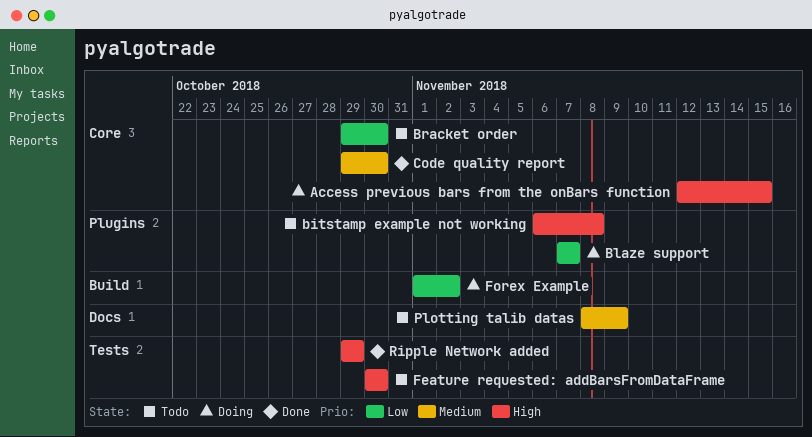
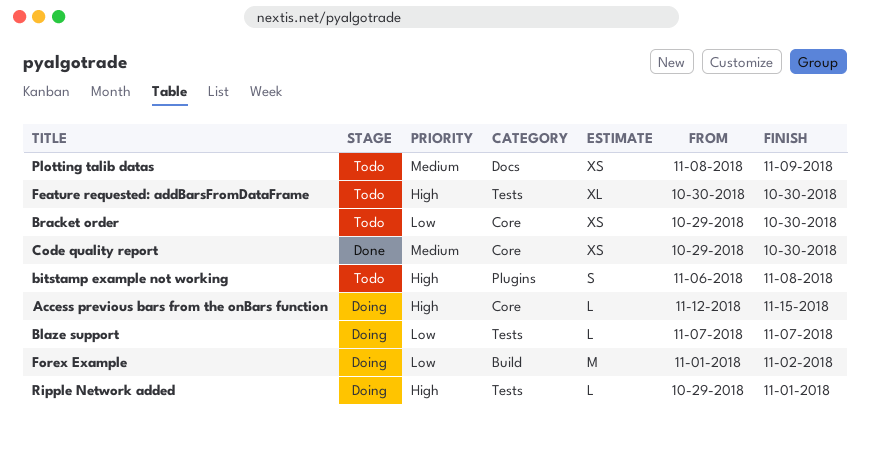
Blaze support, label: Plugins -> Tests
Ripple Network added, status: Done -> Doing
Ripple Network added, due: Oct 29 -> Nov 1

